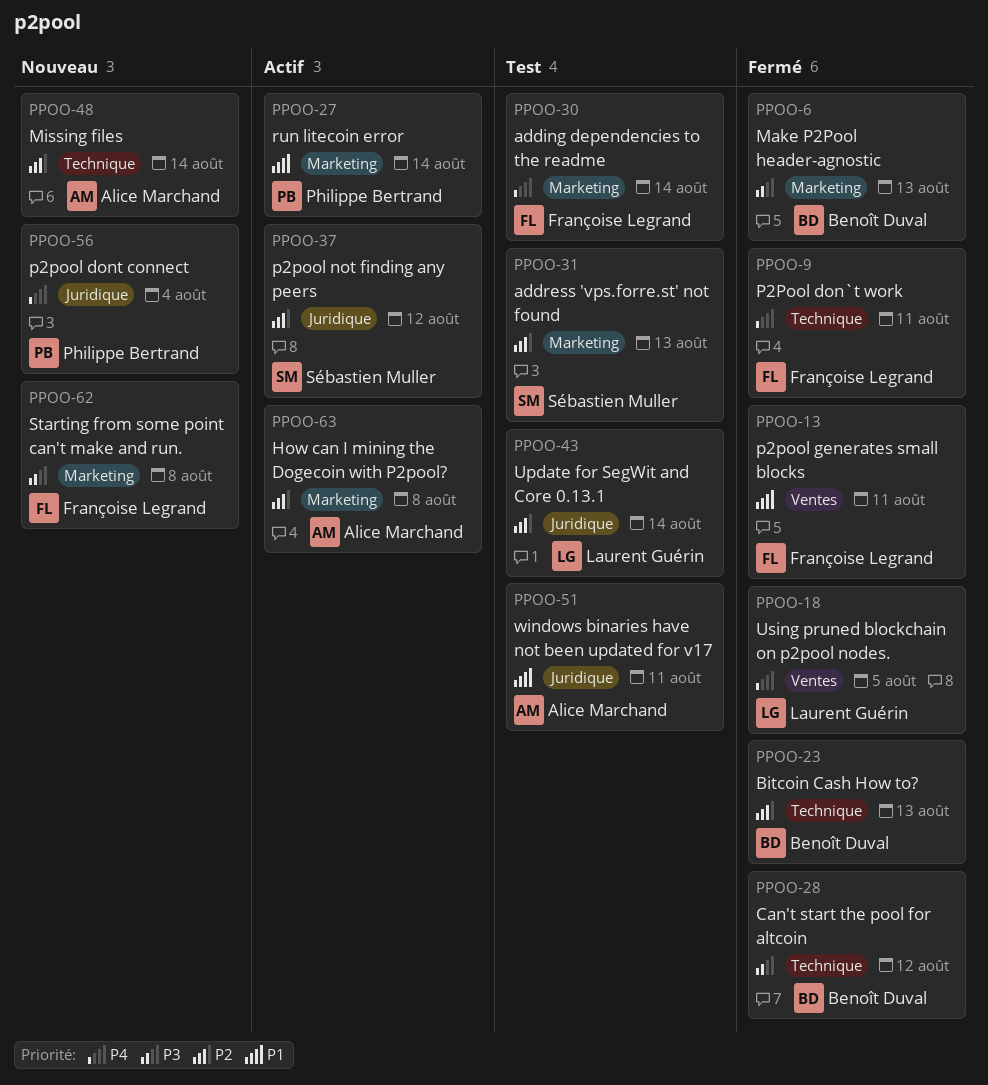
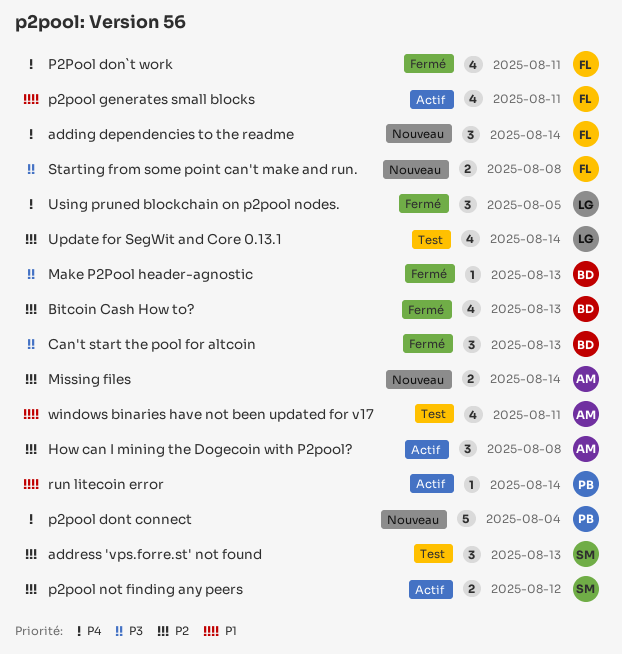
adding dependencies to the readme, status: Test -> Nouveau
Can't start the pool for altcoin, due: Aug 12 -> Aug 13
p2pool generates small blocks, status: Fermé -> Actif

